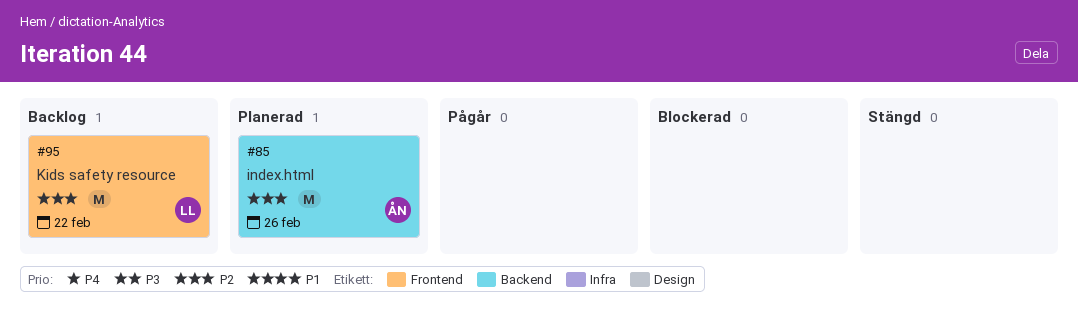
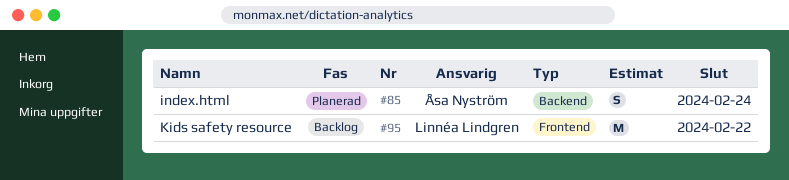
#85, estimate: M -> S
#85, due: Feb 26 -> Feb 24

